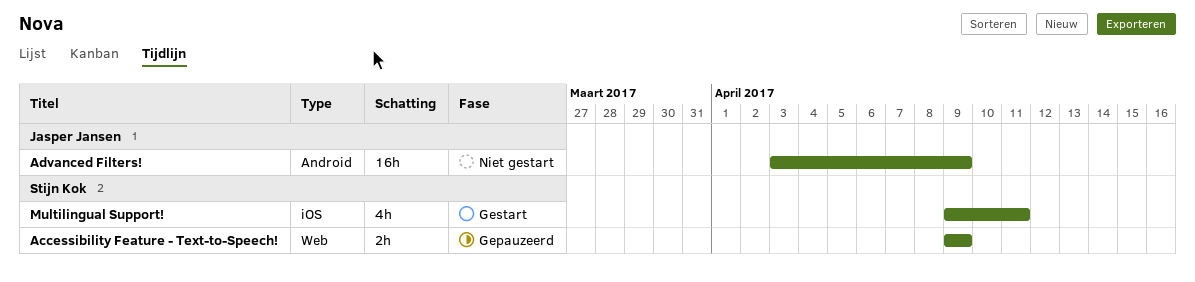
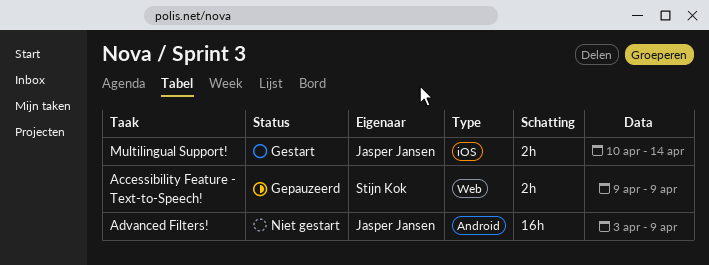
Multilingual Support!, owner: Stijn Kok -> Jasper Jansen
Multilingual Support!, estimate: 4h -> 2h
Multilingual Support!, start: Apr 9 -> Apr 10
Multilingual Support!, due: Apr 11 -> Apr 14

